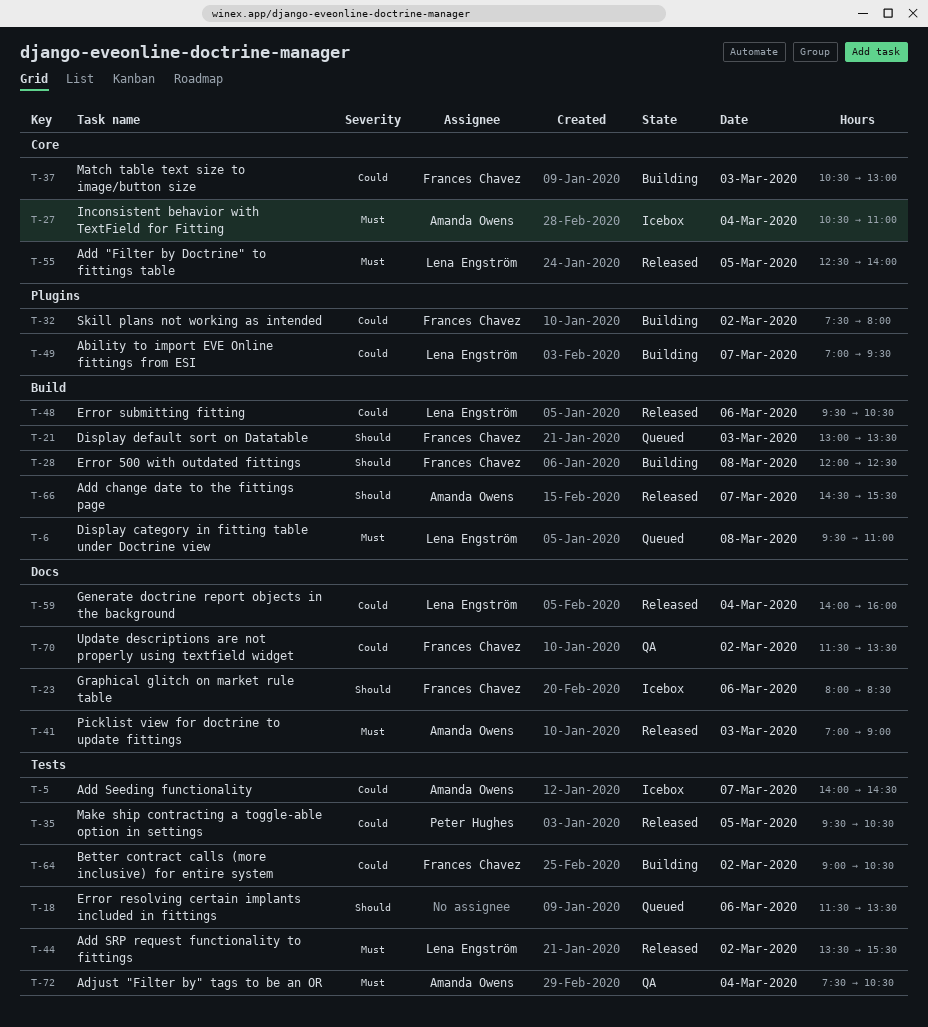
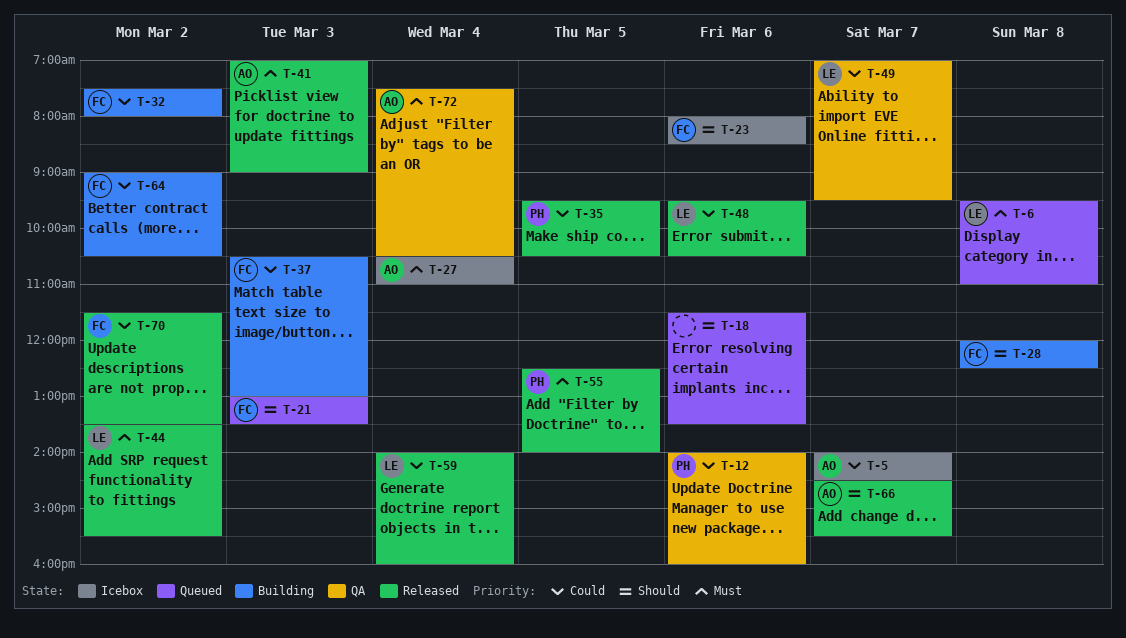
T-12: none -> present
T-49, status: Building -> QA
T-55, owner: Lena Engström -> Peter Hughes
T-70, status: QA -> Released

